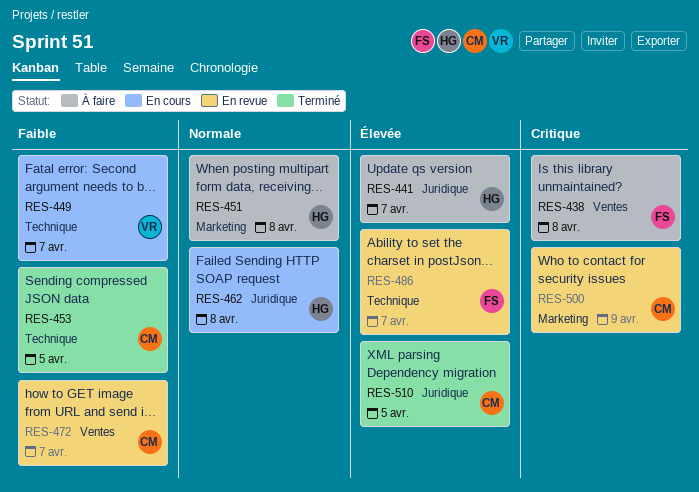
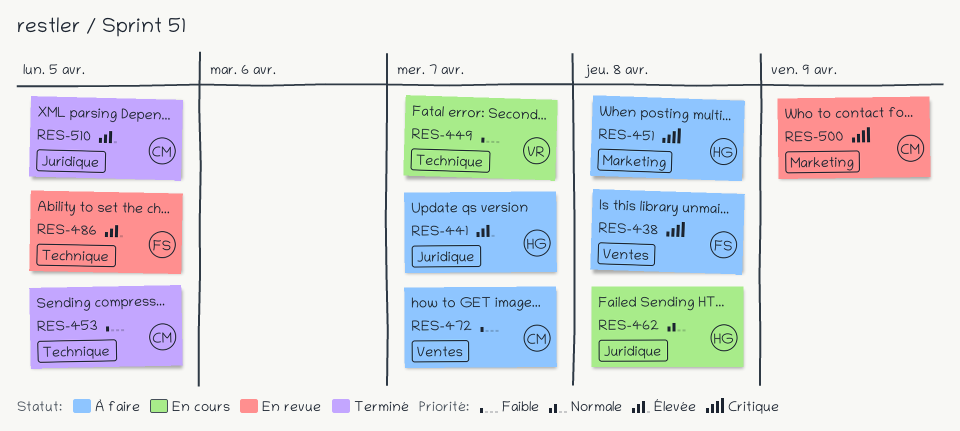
RES-451, priority: Normale -> Critique
RES-472, status: En revue -> À faire
RES-486, due: Apr 7 -> Apr 5

